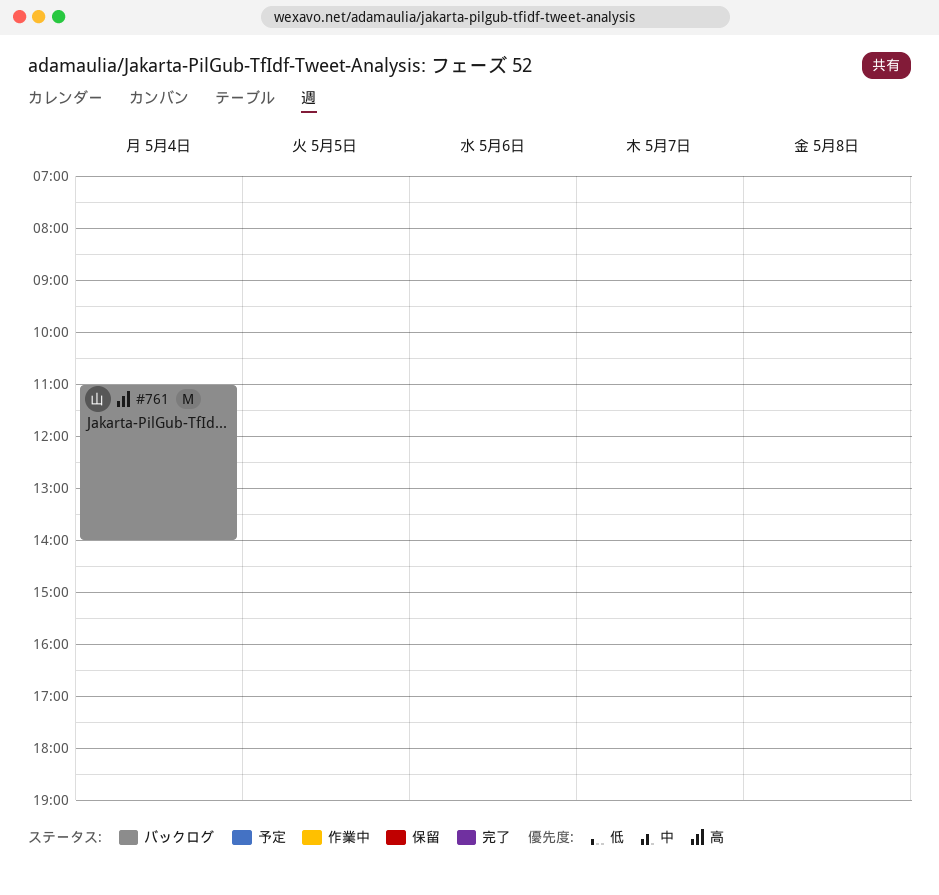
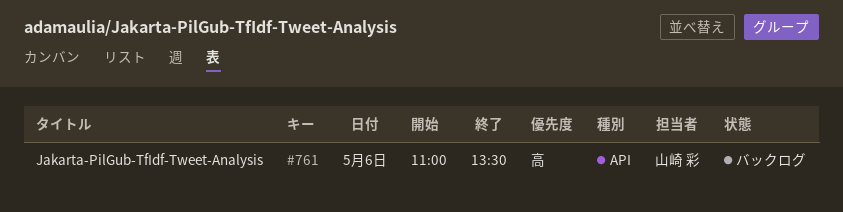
#761, day: May 4 -> May 6
#761, ends: 14:00 -> 13:30

